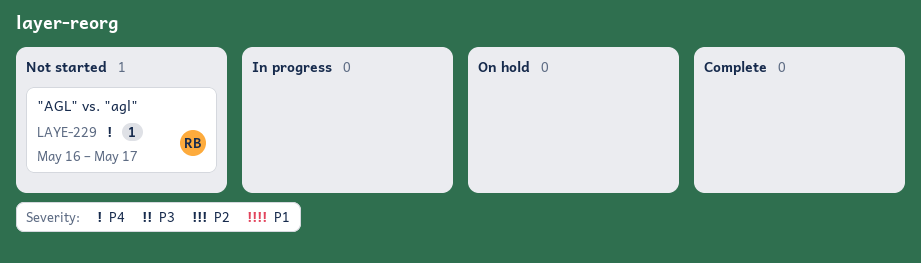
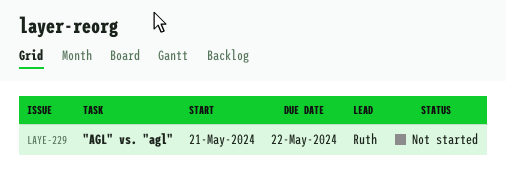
LAYE-229, start: May 16 -> May 21
LAYE-229, due: May 17 -> May 22

